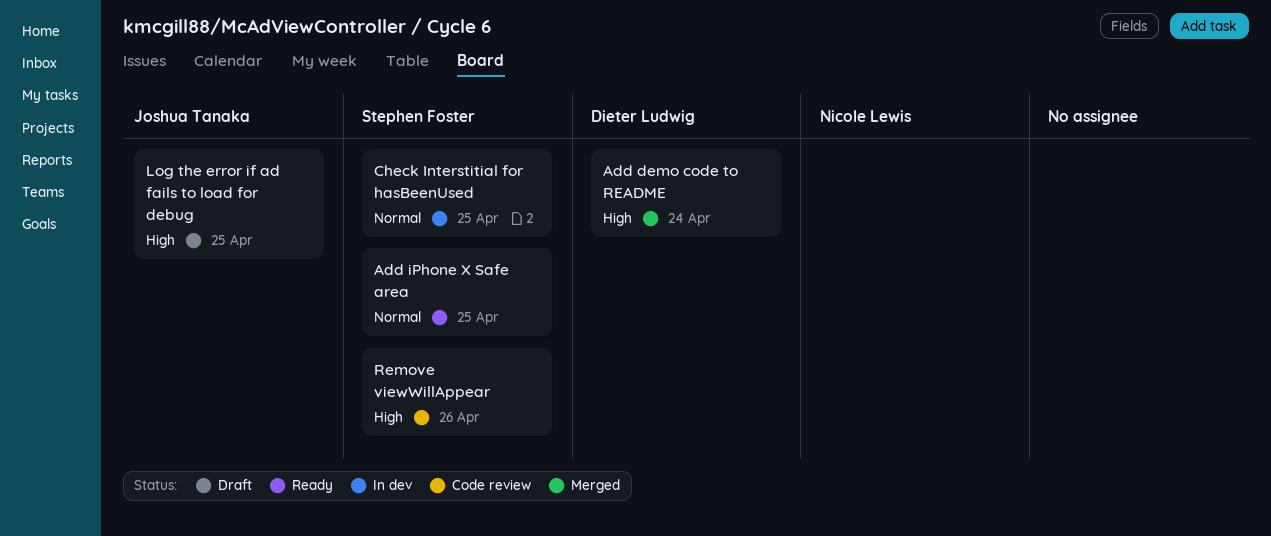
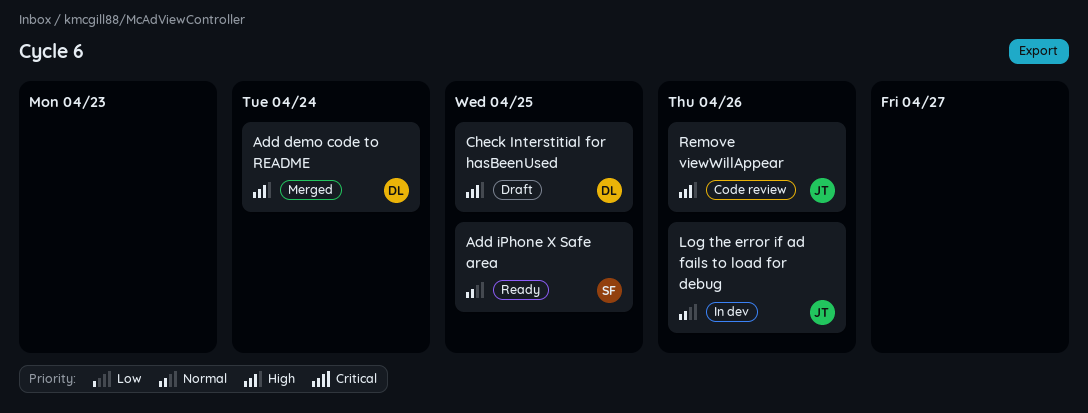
Check Interstitial for hasBeenUsed, status: In dev -> Draft
Check Interstitial for hasBeenUsed, owner: Stephen Foster -> Dieter Ludwig
Check Interstitial for hasBeenUsed, priority: Normal -> High
Log the error if ad fails to load for debug, status: Draft -> In dev
Log the error if ad fails to load for debug, priority: High -> Normal
Log the error if ad fails to load for debug, due: Apr 25 -> Apr 26
Remove viewWillAppear, owner: Stephen Foster -> Joshua Tanaka

